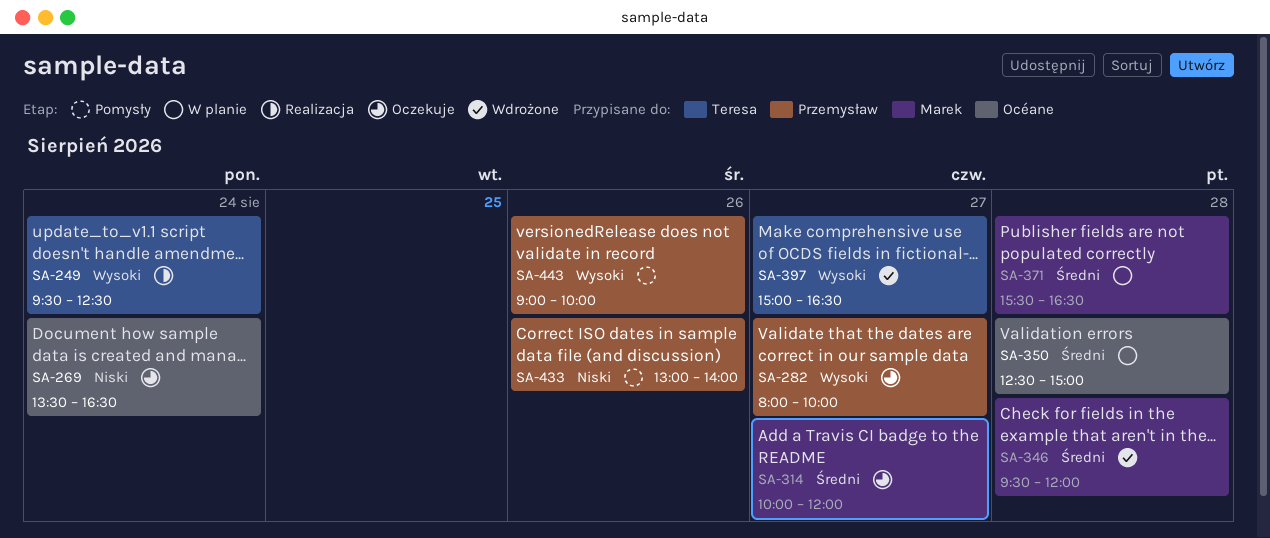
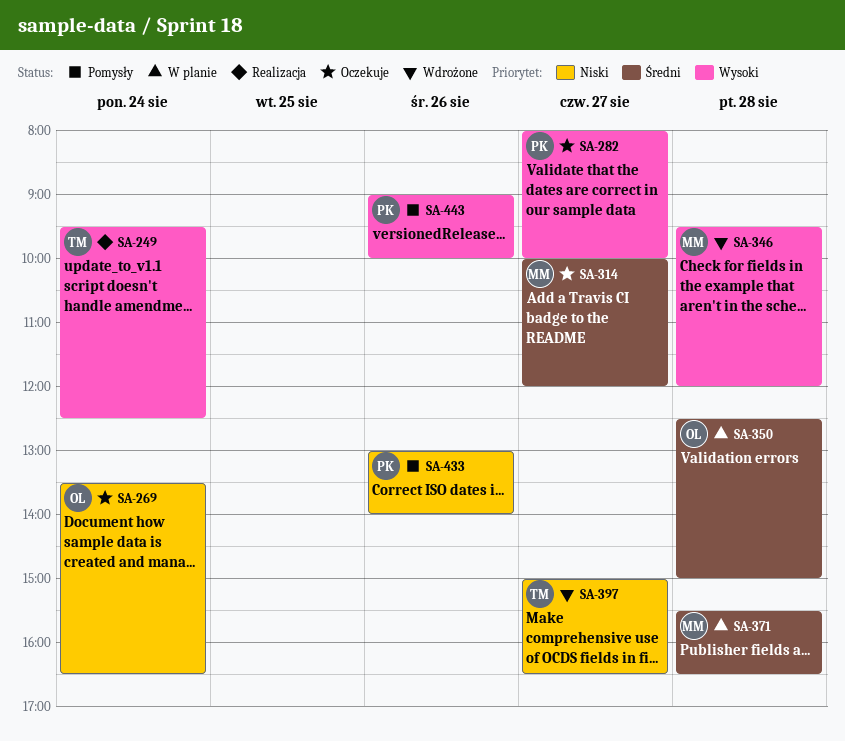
SA-346, priority: Średni -> Wysoki
SA-397, priority: Wysoki -> Niski

